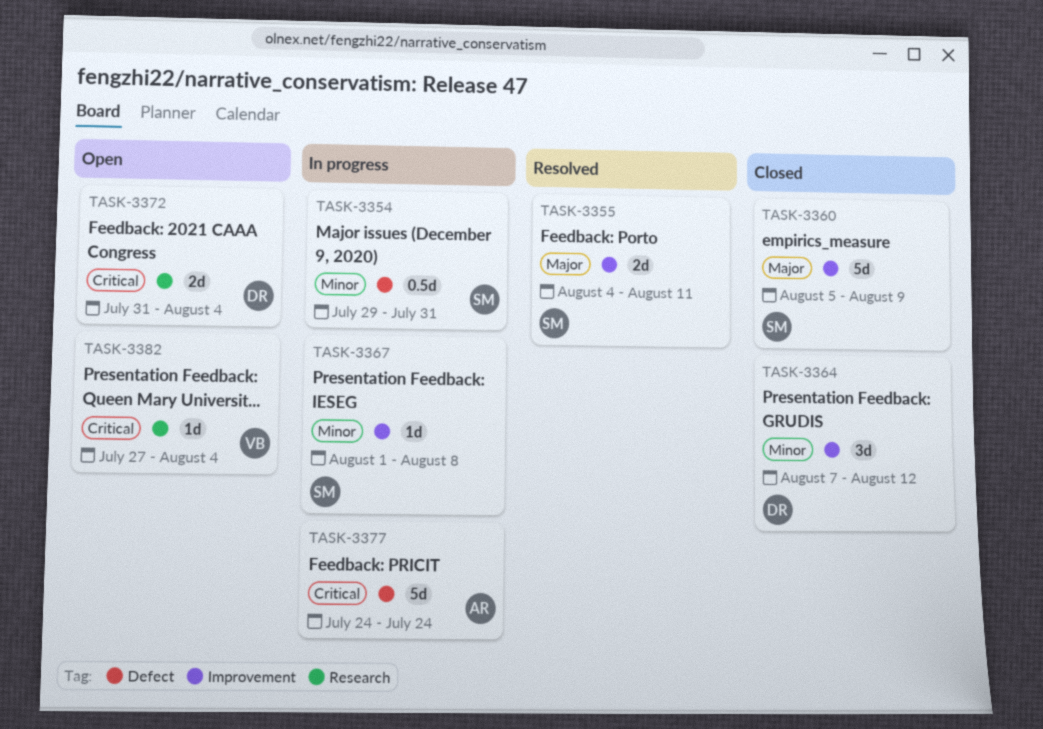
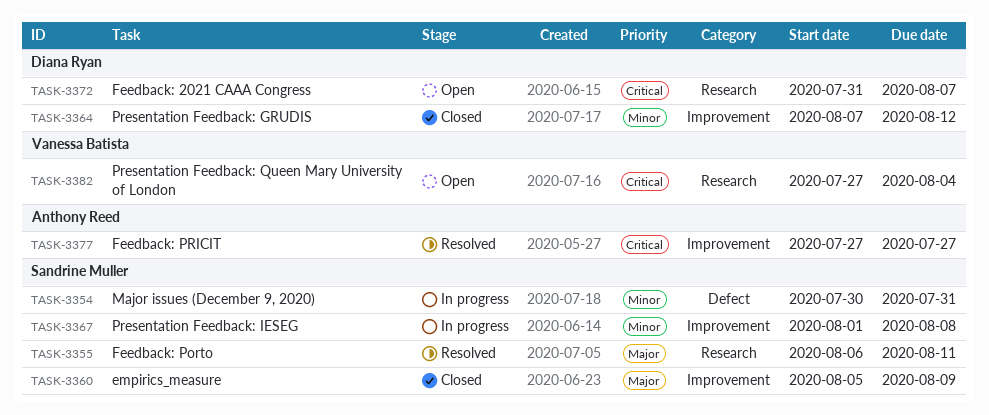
TASK-3354, start: Jul 29 -> Jul 30
TASK-3355, label: Improvement -> Research
TASK-3355, start: Aug 4 -> Aug 6
TASK-3372, due: Aug 4 -> Aug 7
TASK-3377, status: In progress -> Resolved
TASK-3377, label: Defect -> Improvement
TASK-3377, start: Jul 24 -> Jul 27
TASK-3377, due: Jul 24 -> Jul 27

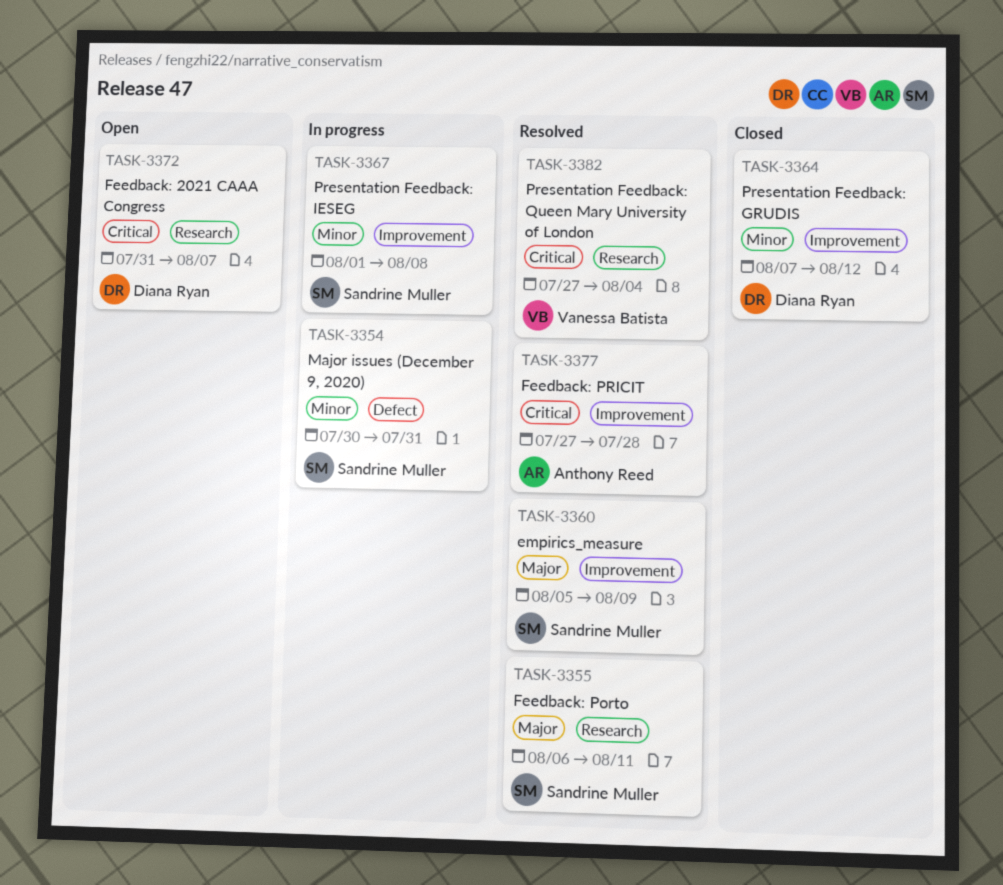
TASK-3360, status: Closed -> Resolved
TASK-3377, due: Jul 27 -> Jul 28
TASK-3382, status: Open -> Resolved

